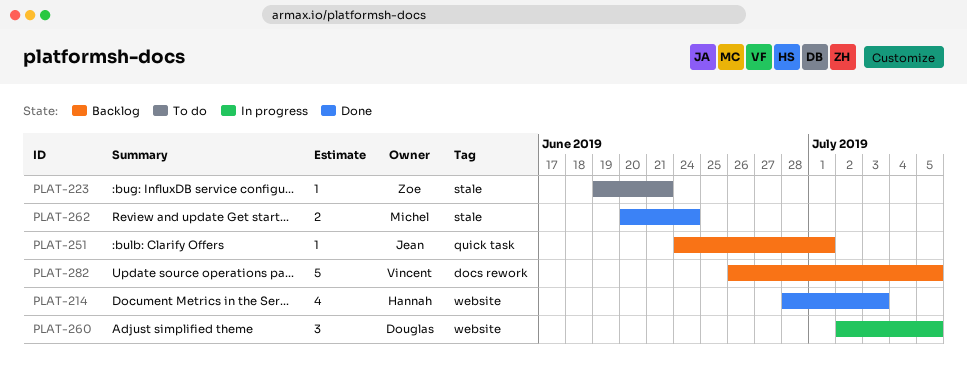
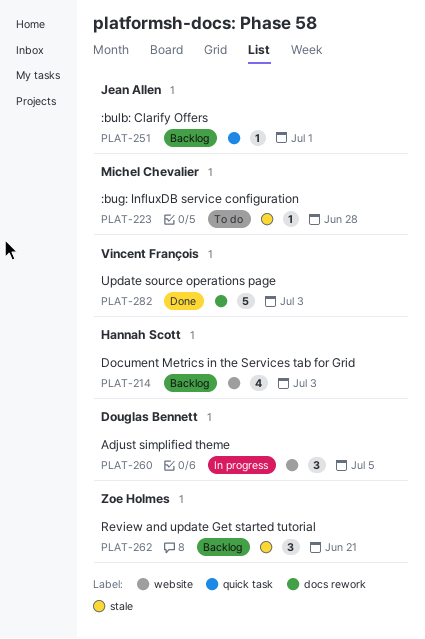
PLAT-214, status: Done -> Backlog
PLAT-223, owner: Zoe Holmes -> Michel Chevalier
PLAT-223, due: Jun 21 -> Jun 28
PLAT-262, status: Done -> Backlog
PLAT-262, owner: Michel Chevalier -> Zoe Holmes
PLAT-262, estimate: 2 -> 3
PLAT-262, due: Jun 24 -> Jun 21
PLAT-282, status: Backlog -> Done
PLAT-282, due: Jul 5 -> Jul 3

